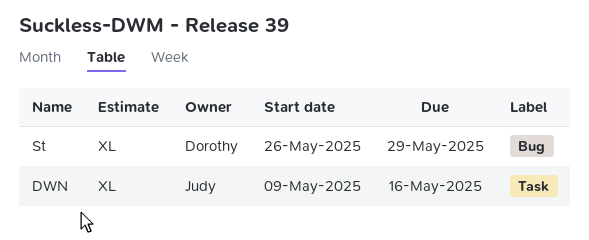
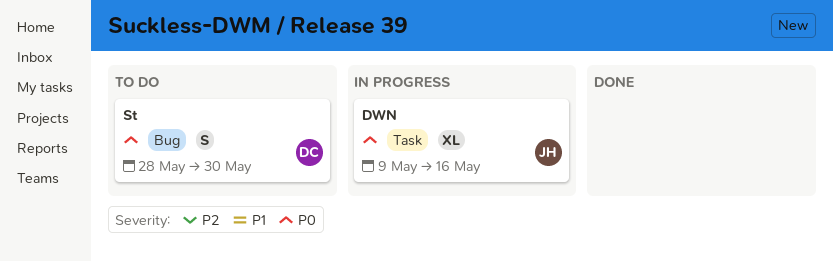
St, estimate: XL -> S
St, start: May 26 -> May 28
St, due: May 29 -> May 30

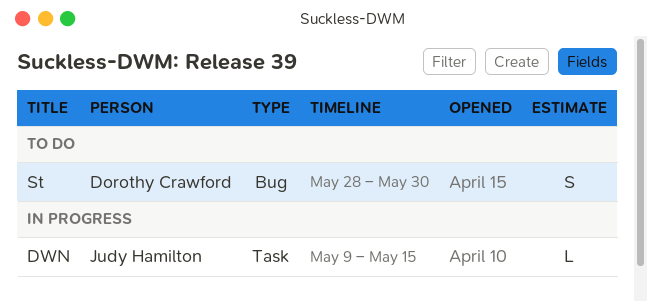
DWN, estimate: XL -> L
DWN, due: May 16 -> May 15

